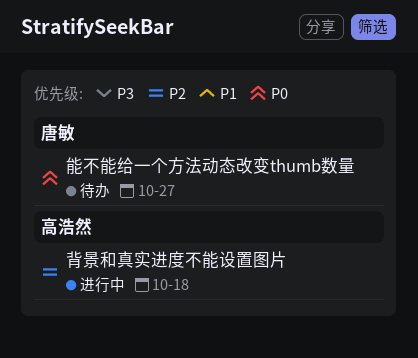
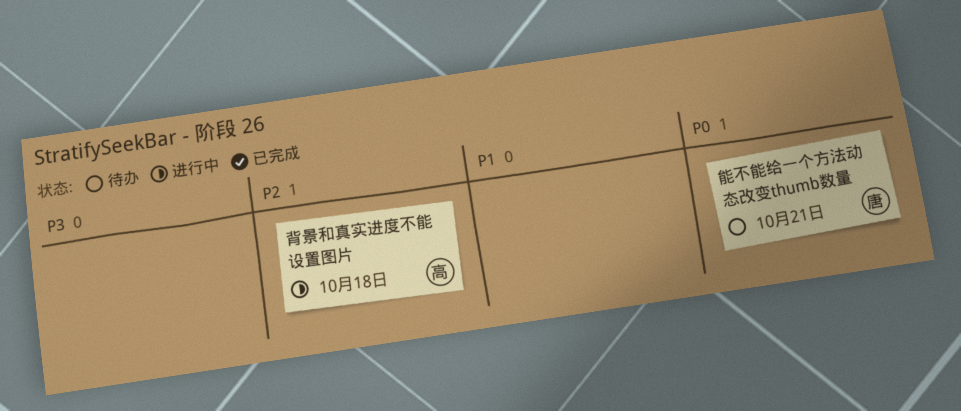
能不能给一个方法动态改变thumb数量, due: Oct 27 -> Oct 21

